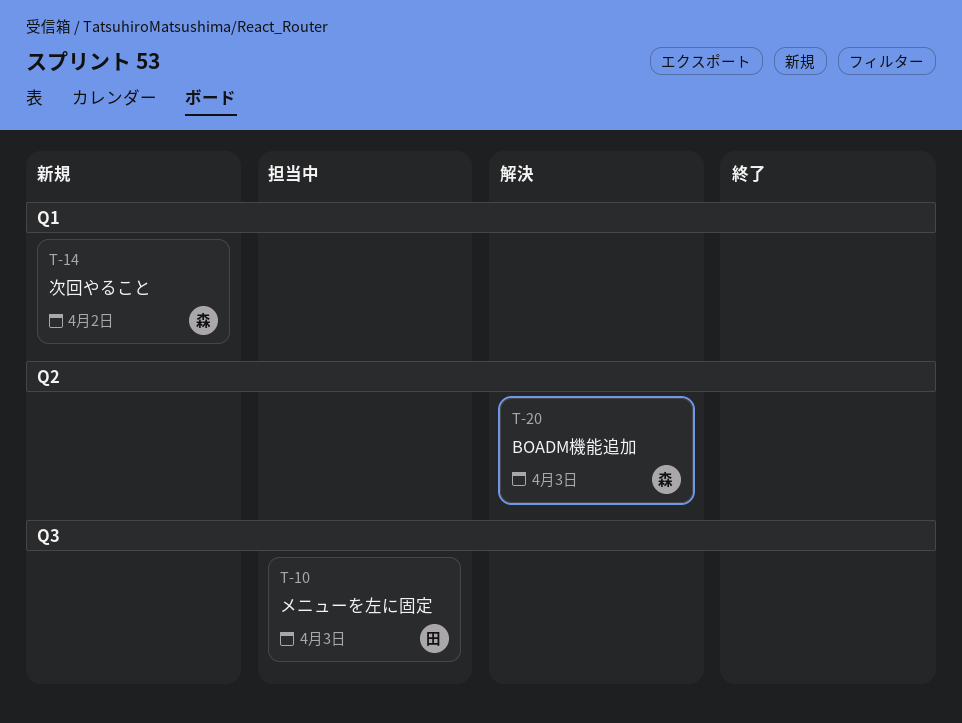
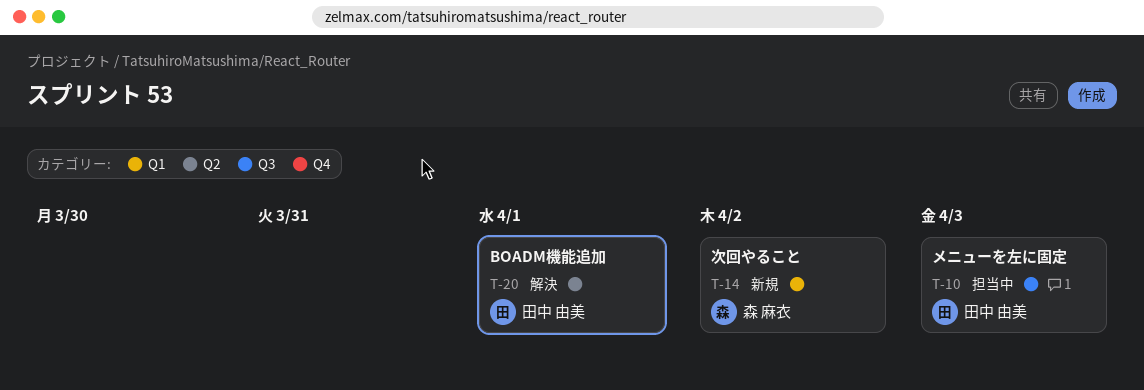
T-20, owner: 森 麻衣 -> 田中 由美
T-20, due: Apr 3 -> Apr 1

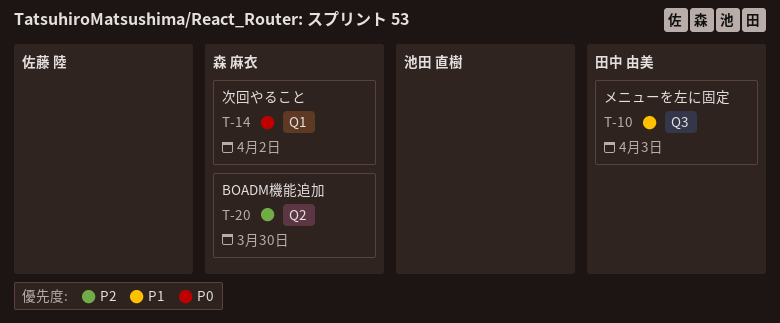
T-20, owner: 田中 由美 -> 森 麻衣
T-20, due: Apr 1 -> Mar 30

